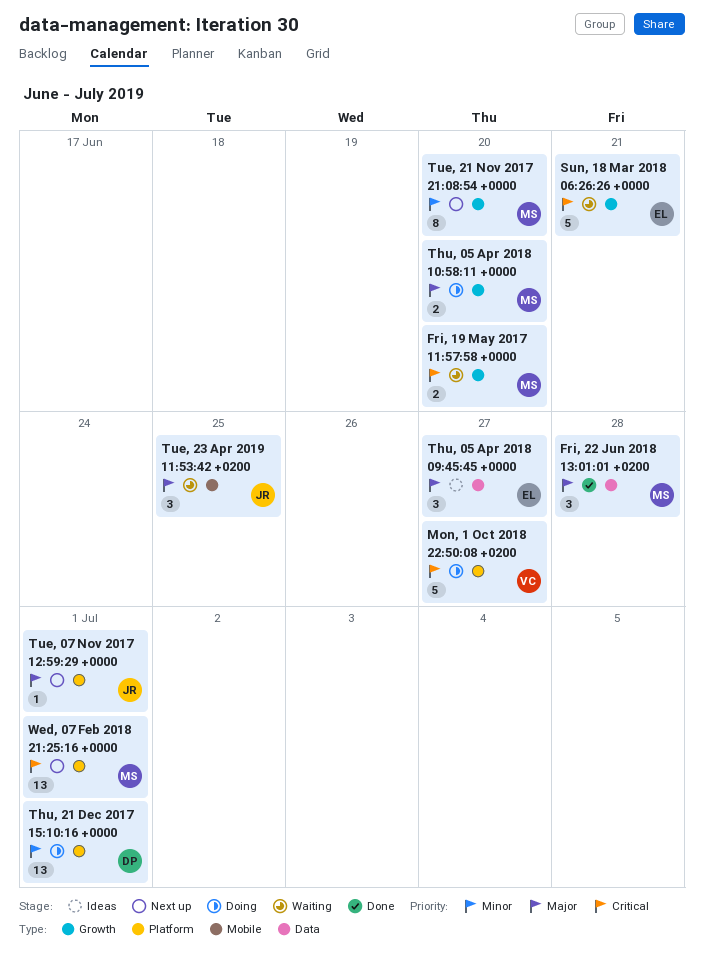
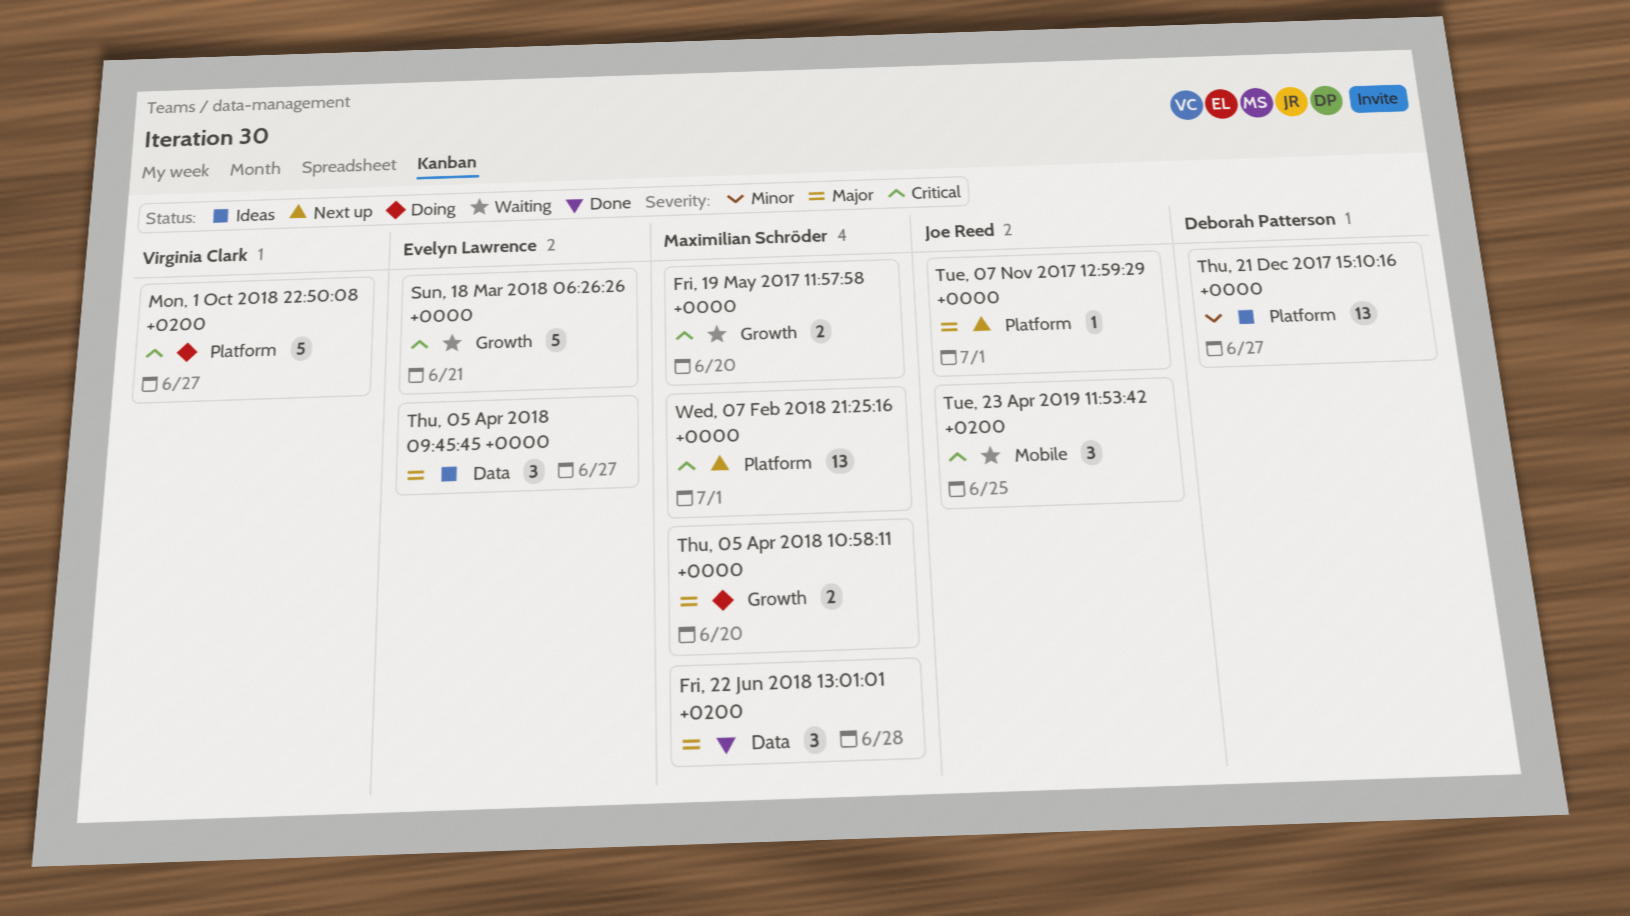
Thu, 21 Dec 2017 15:10:16 +0000, status: Doing -> Ideas
Thu, 21 Dec 2017 15:10:16 +0000, due: Jul 1 -> Jun 27
Tue, 21 Nov 2017 21:08:54 +0000: present -> none
Tue, 23 Apr 2019 11:53:42 +0200, priority: Major -> Critical

